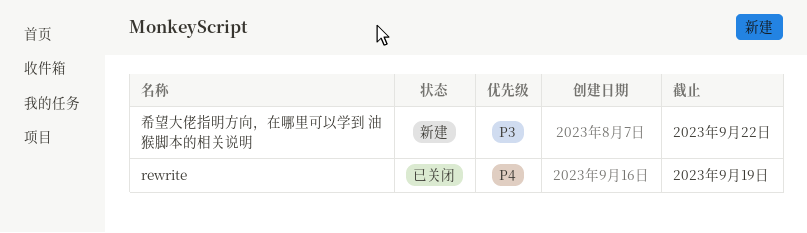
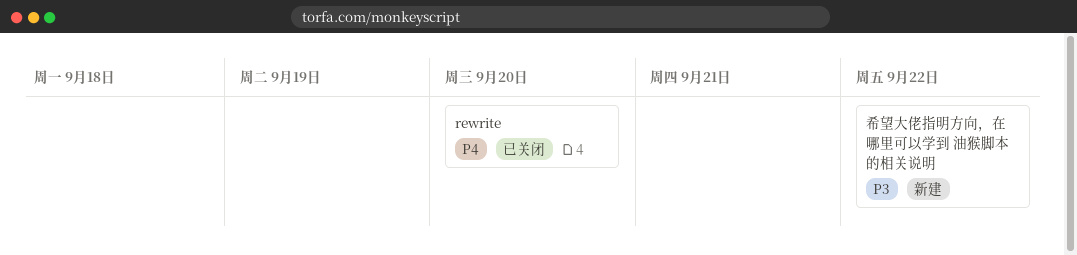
rewrite, due: Sep 19 -> Sep 20

